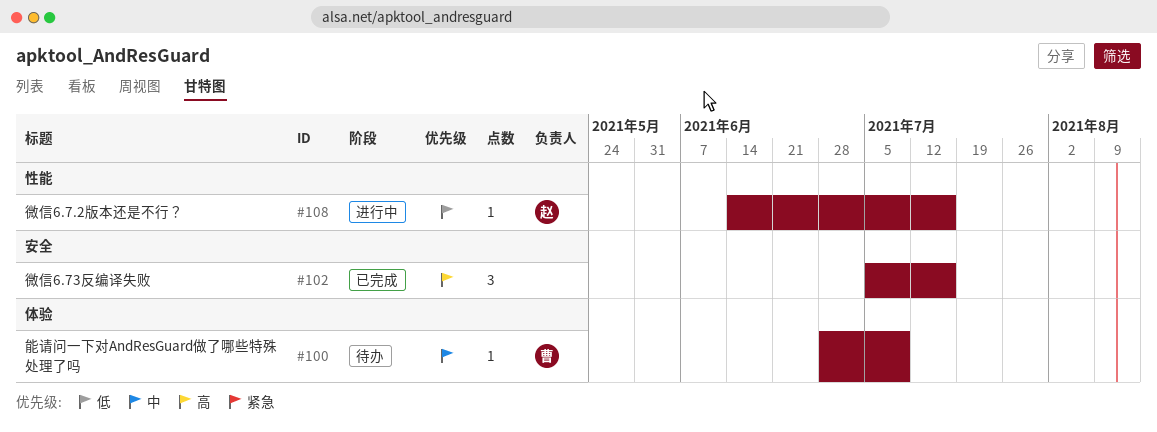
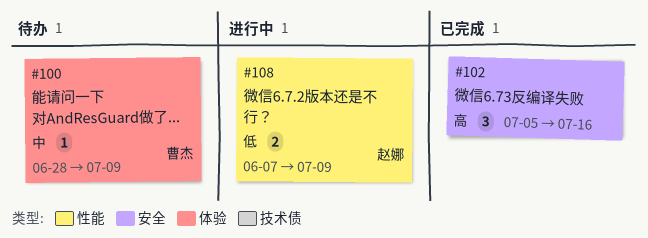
#108, estimate: 1 -> 2
#108, start: Jun 14 -> Jun 7
#108, due: Jul 16 -> Jul 9

